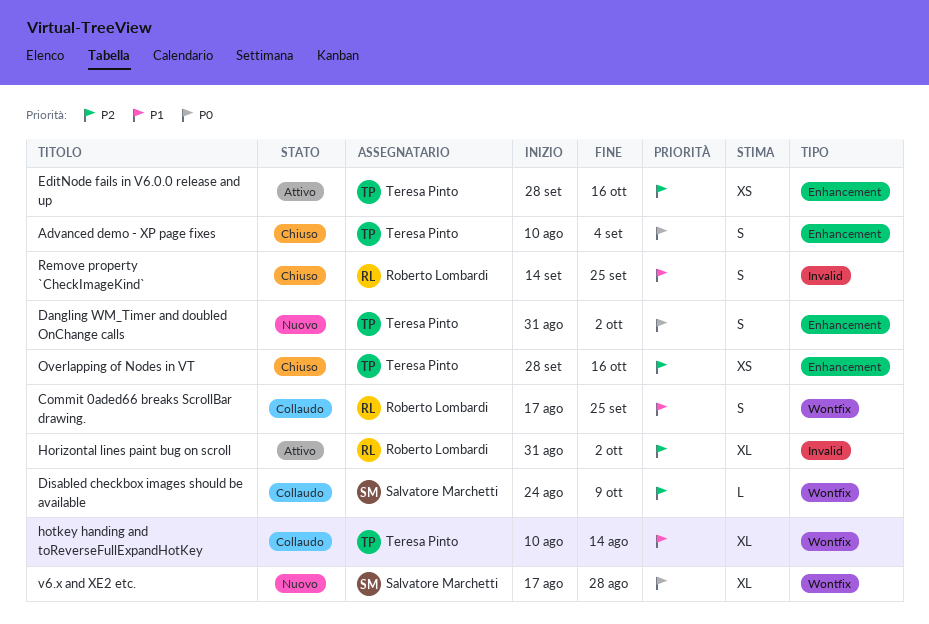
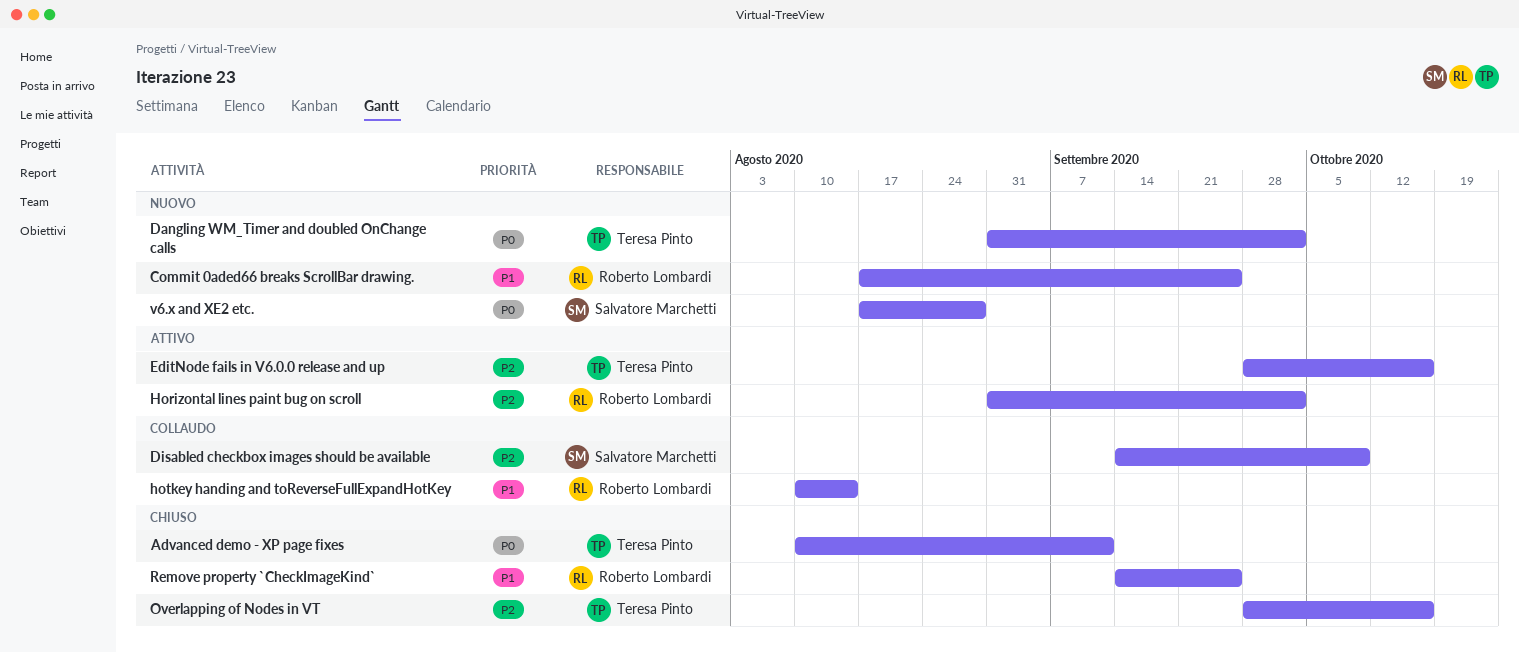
Advanced demo - XP page fixes, due: Sep 4 -> Sep 11
Commit 0aded66 breaks ScrollBar drawing., status: Collaudo -> Nuovo
Disabled checkbox images should be available, start: Aug 24 -> Sep 14
hotkey handing and toReverseFullExpandHotKey, owner: Teresa Pinto -> Roberto Lombardi

